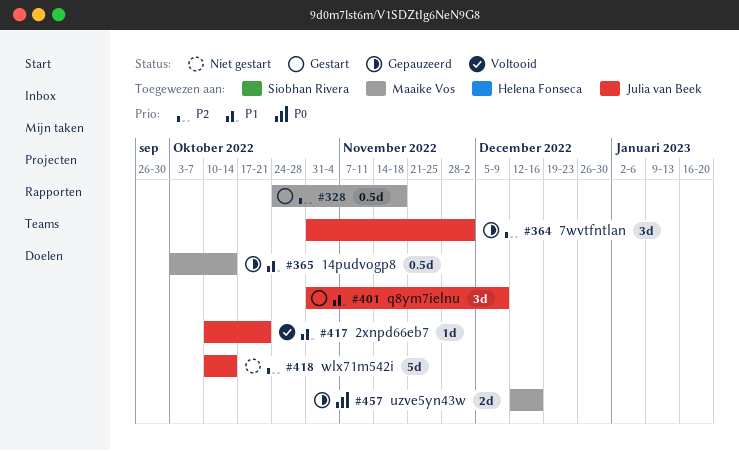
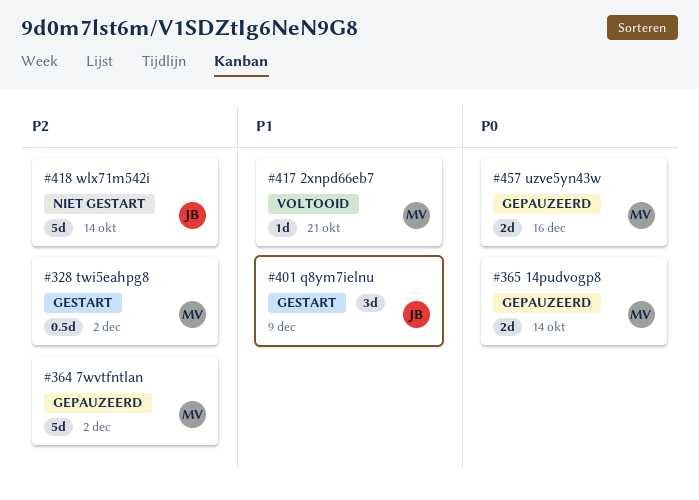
#328, due: Nov 18 -> Dec 2
#364, owner: Julia van Beek -> Maaike Vos
#364, estimate: 3d -> 5d
#365, priority: P1 -> P0
#365, estimate: 0.5d -> 2d
#417, owner: Julia van Beek -> Maaike Vos

